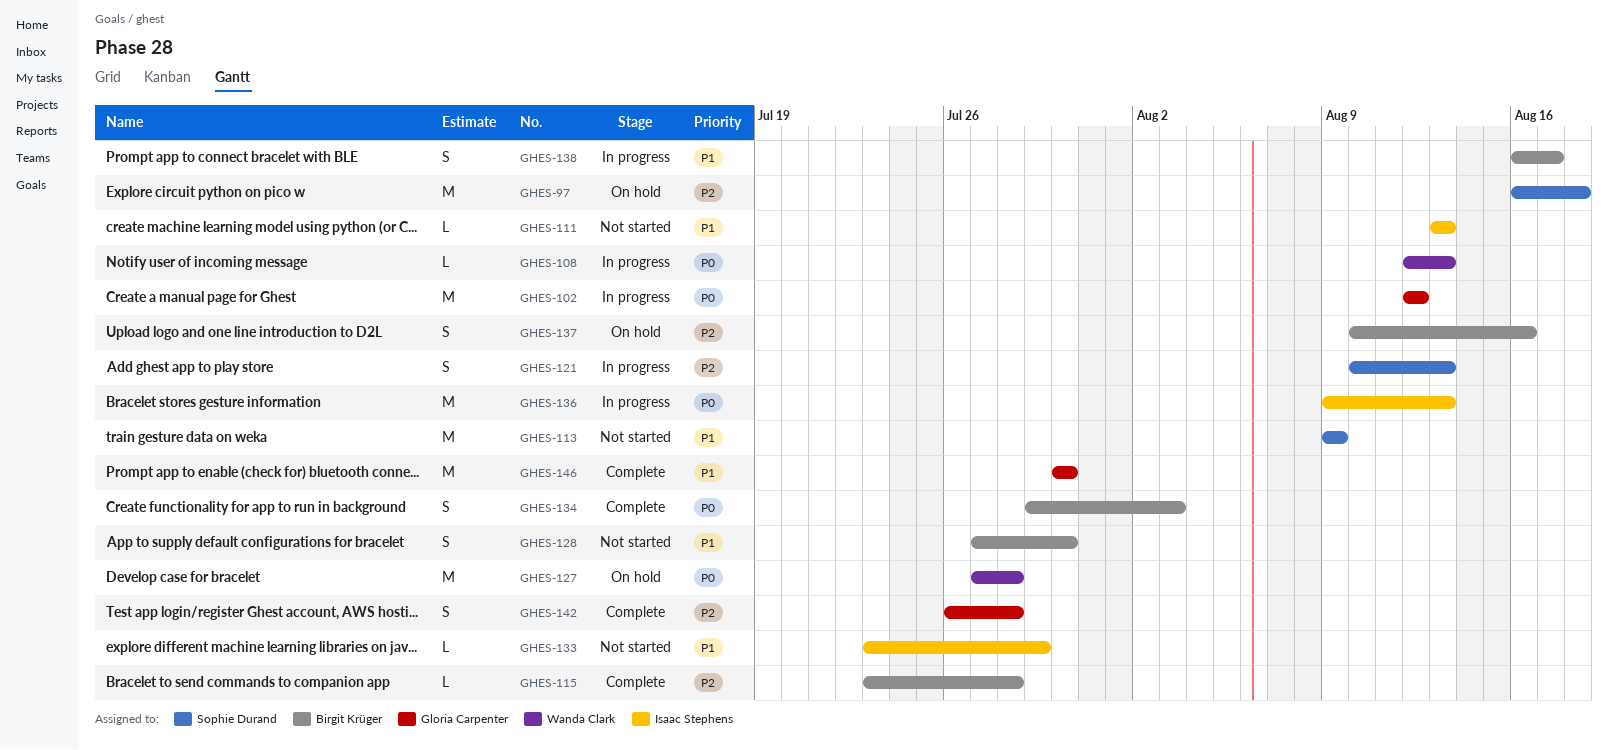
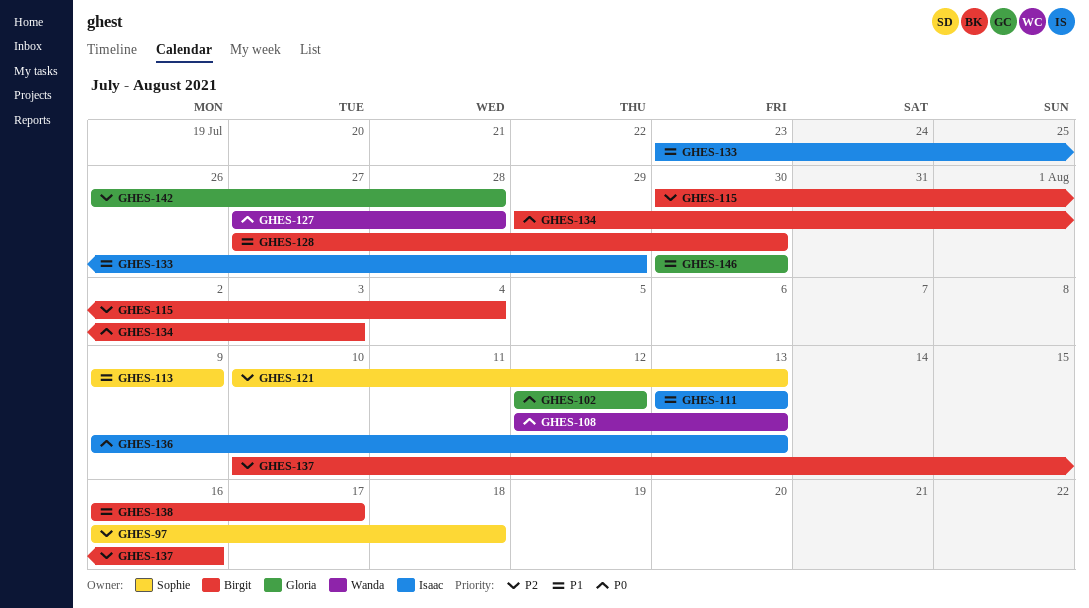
GHES-115, start: Jul 23 -> Jul 30
GHES-115, due: Jul 28 -> Aug 4

